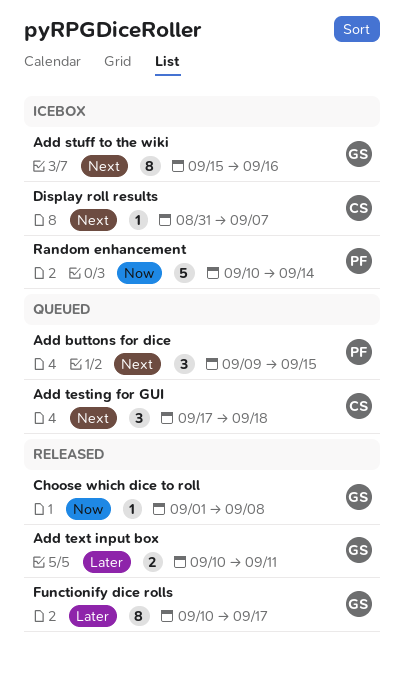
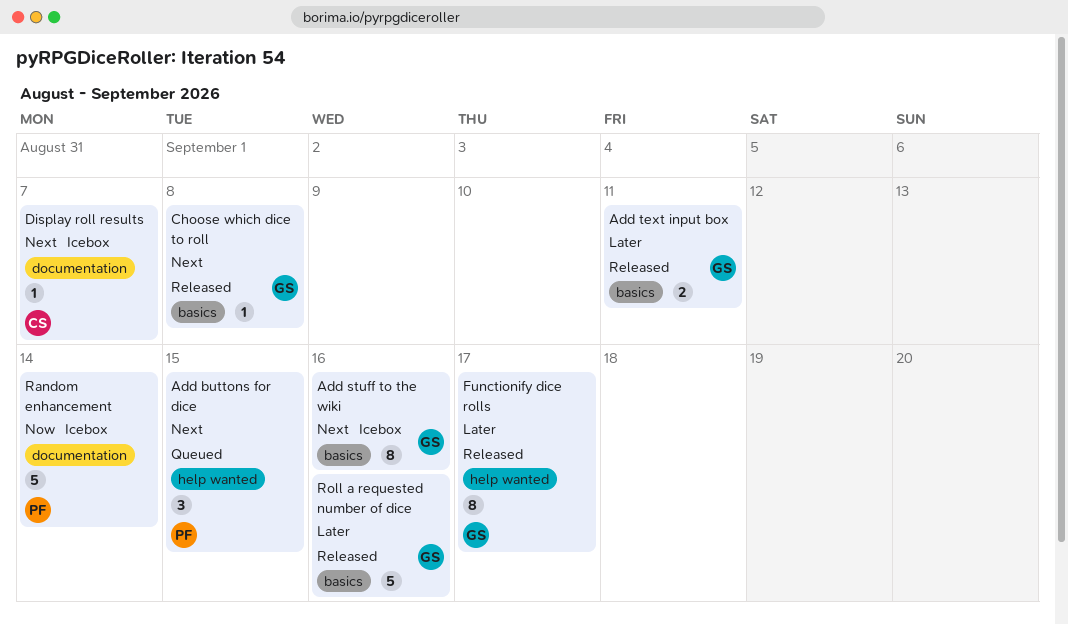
Add testing for GUI: present -> none
Choose which dice to roll, priority: Now -> Next
Roll a requested number of dice: none -> present

